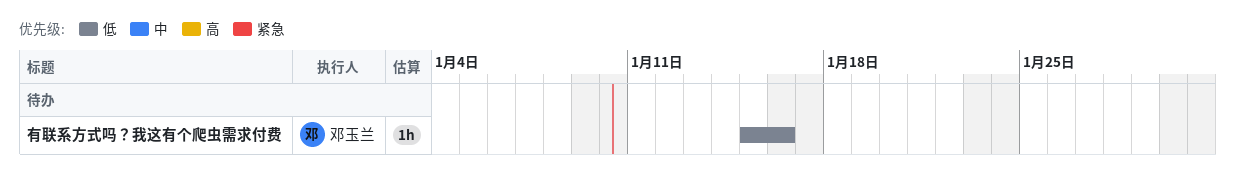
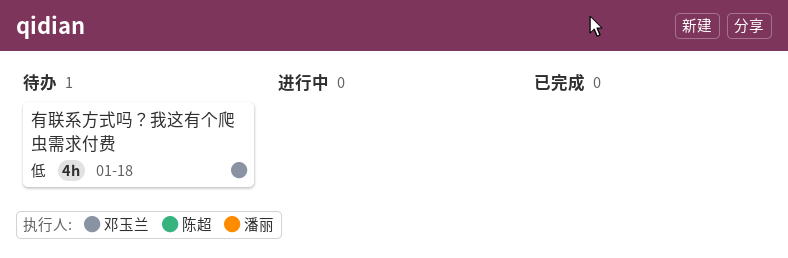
有联系方式吗？我这有个爬虫需求付费, estimate: 1h -> 4h
有联系方式吗？我这有个爬虫需求付费, due: Jan 16 -> Jan 18

